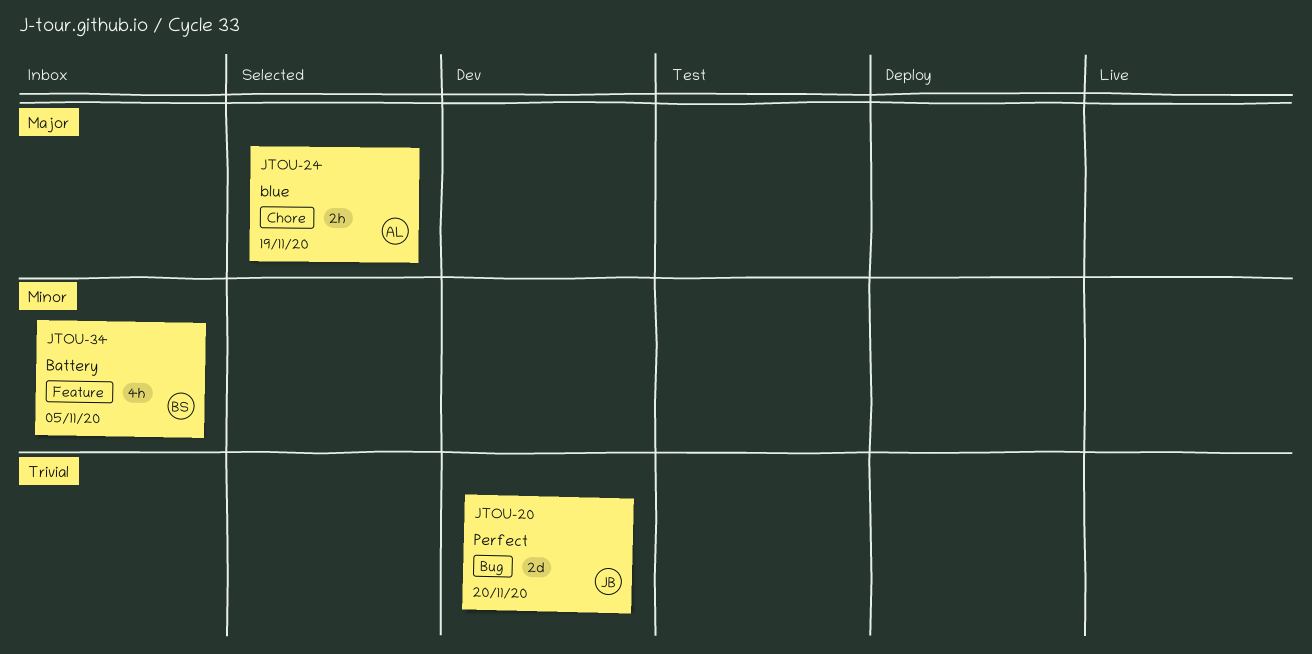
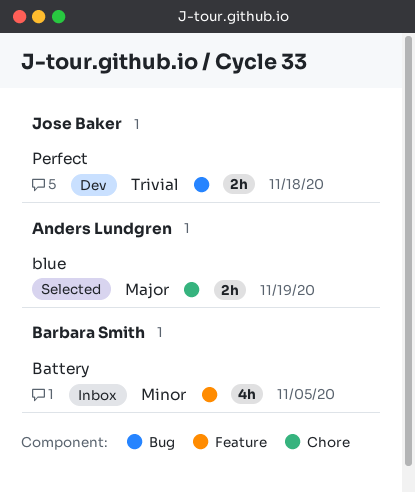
Perfect, estimate: 2d -> 2h
Perfect, due: Nov 20 -> Nov 18

